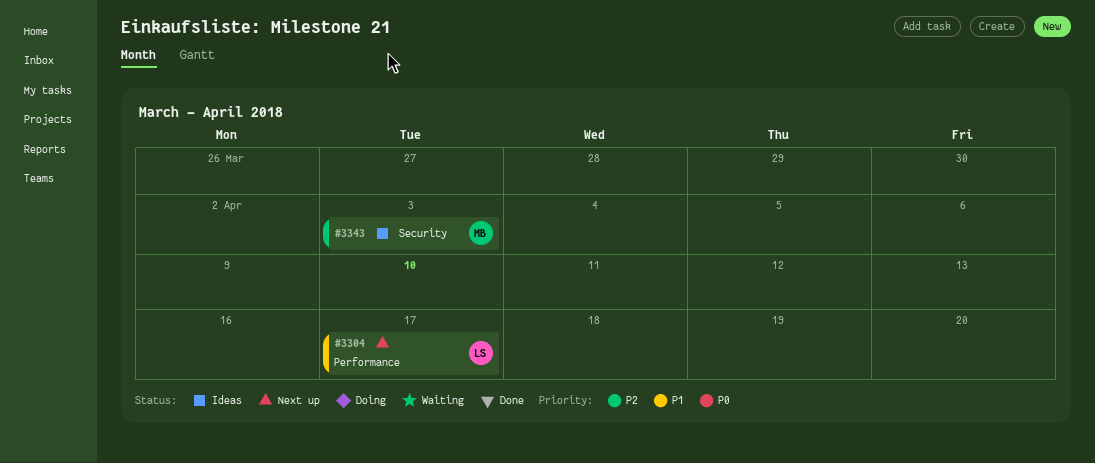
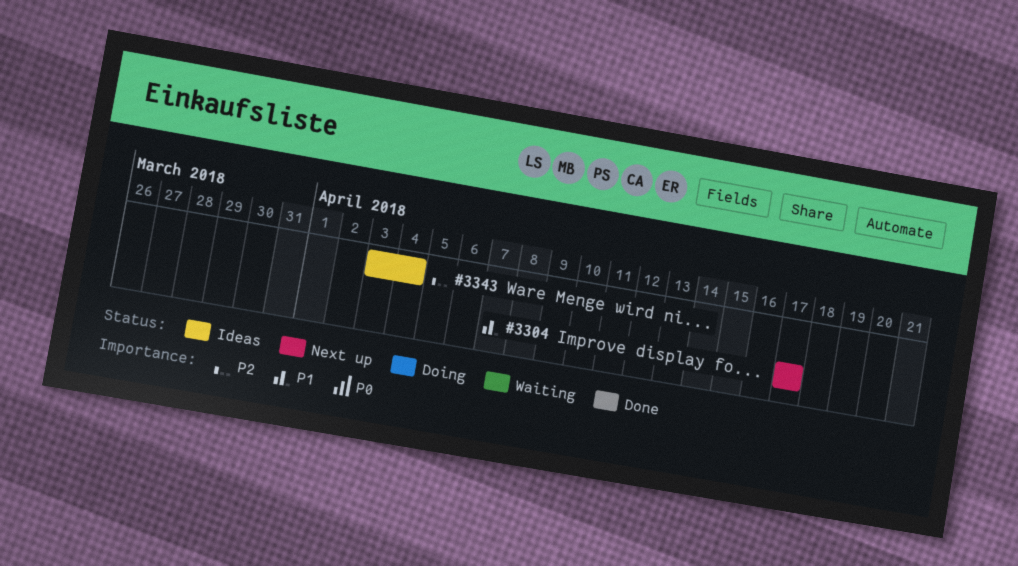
#3343, due: Apr 3 -> Apr 4

